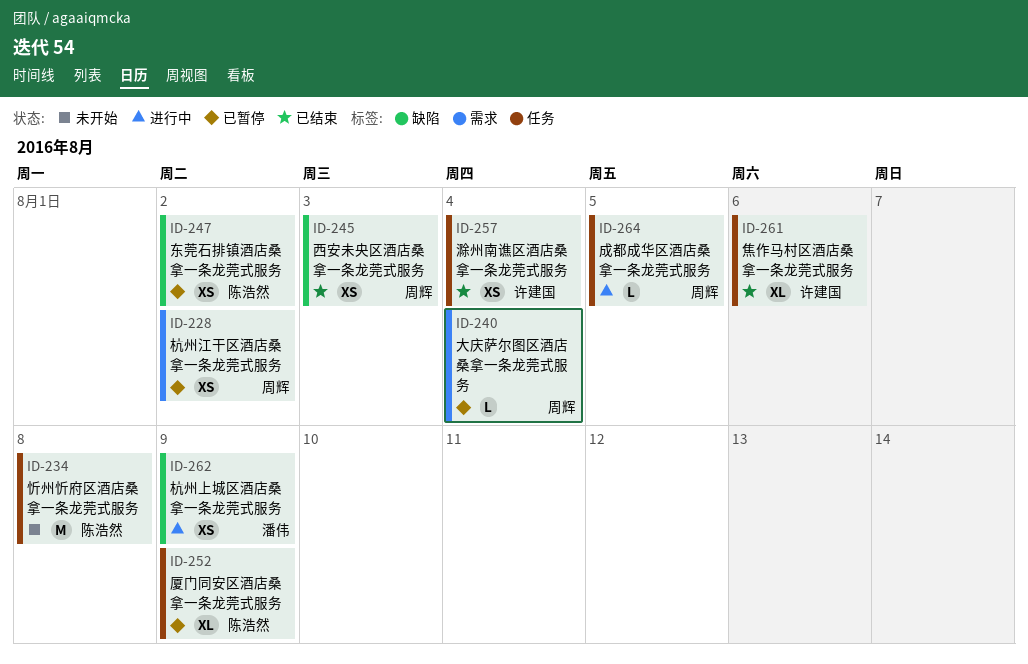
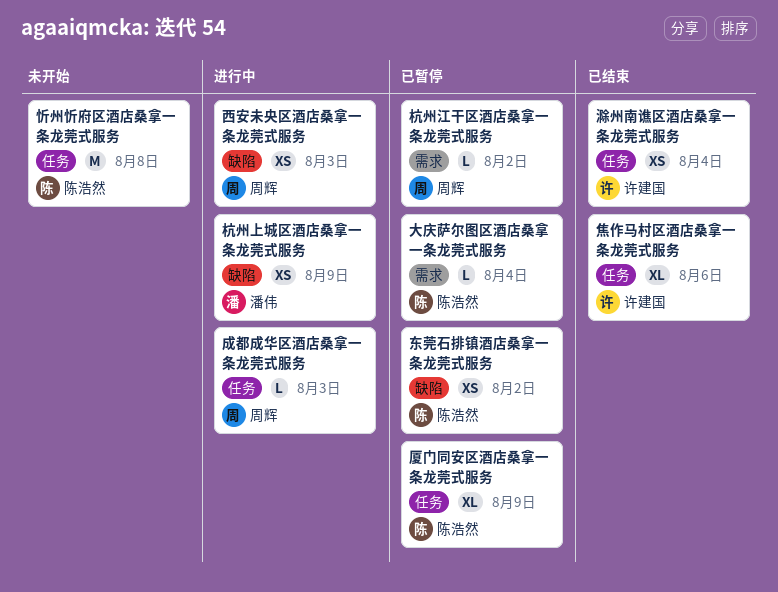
大庆萨尔图区酒店桑拿一条龙莞式服务, owner: 周辉 -> 陈浩然
成都成华区酒店桑拿一条龙莞式服务, due: Aug 5 -> Aug 3
杭州江干区酒店桑拿一条龙莞式服务, estimate: XS -> L
西安未央区酒店桑拿一条龙莞式服务, status: 已结束 -> 进行中

